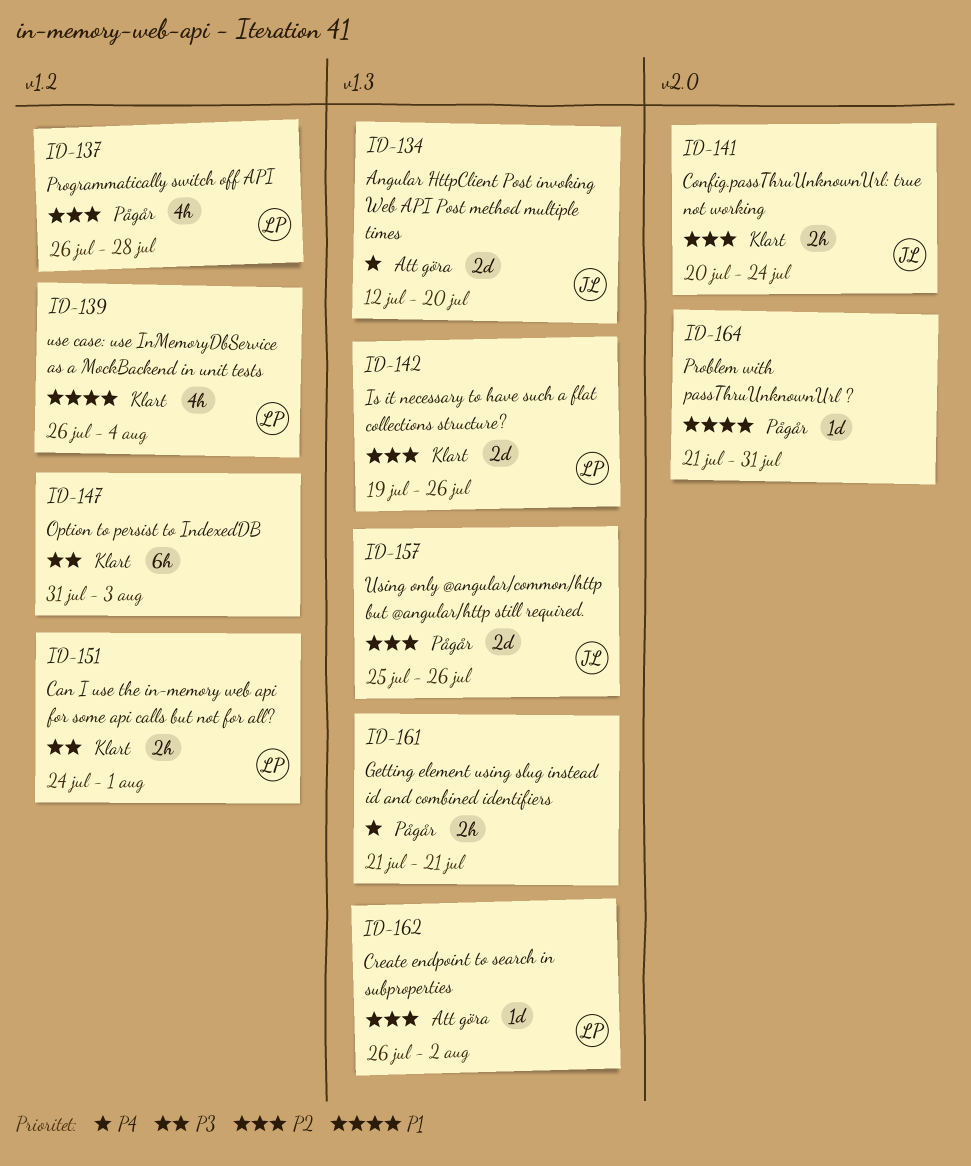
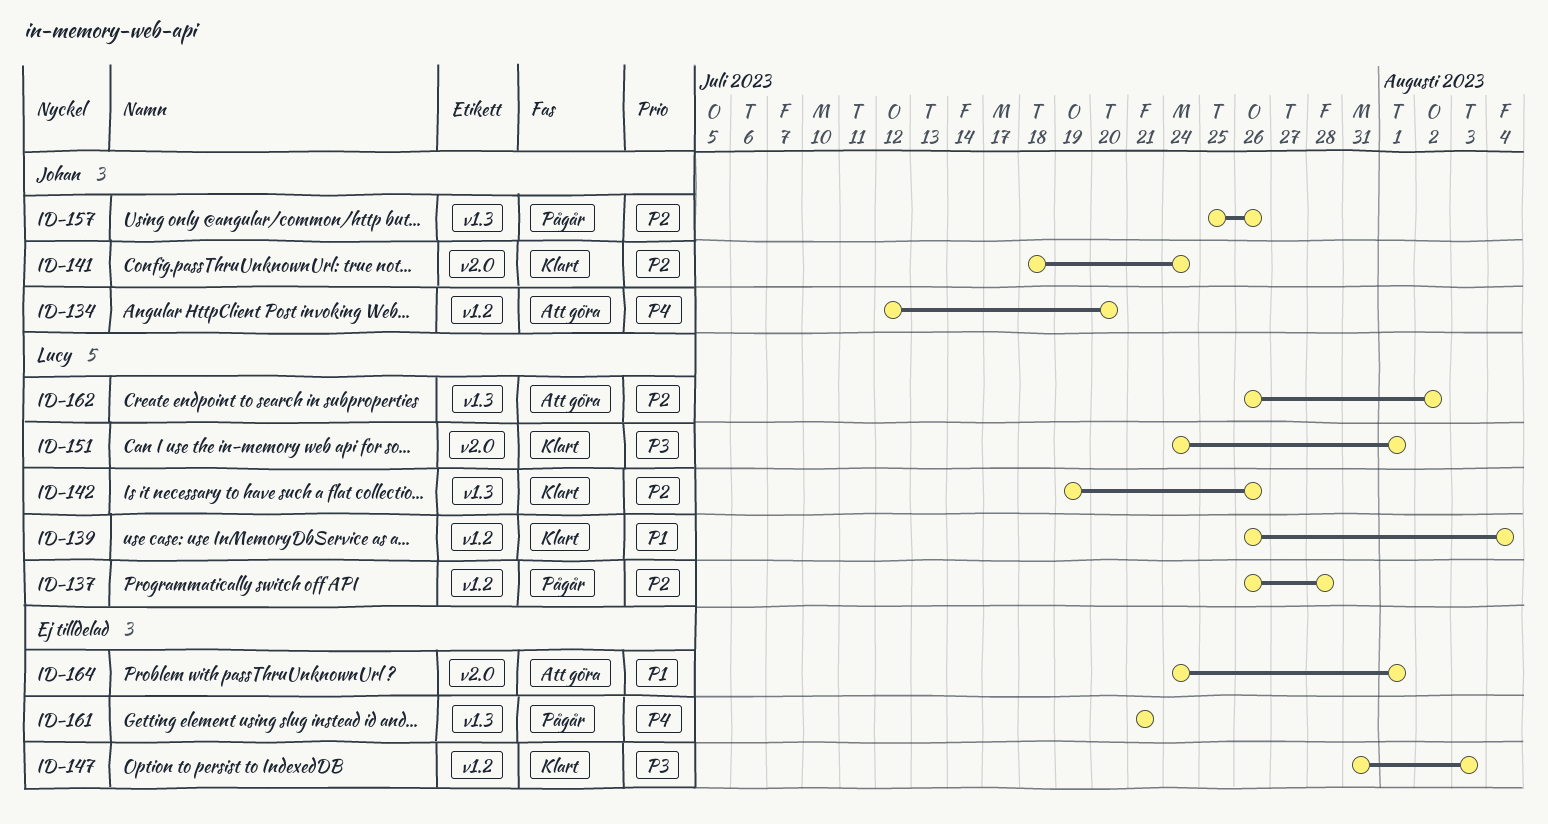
ID-134, label: v1.3 -> v1.2
ID-141, start: Jul 20 -> Jul 18
ID-151, label: v1.2 -> v2.0
ID-164, status: Pågår -> Att göra
ID-164, start: Jul 21 -> Jul 24
ID-164, due: Jul 31 -> Aug 1

